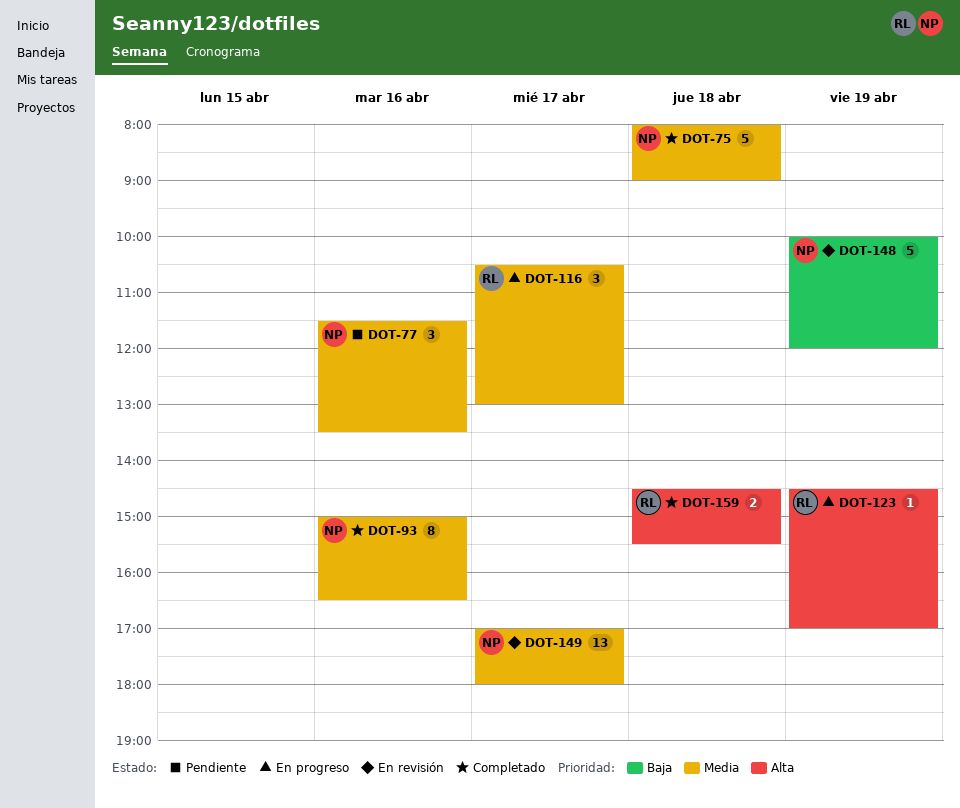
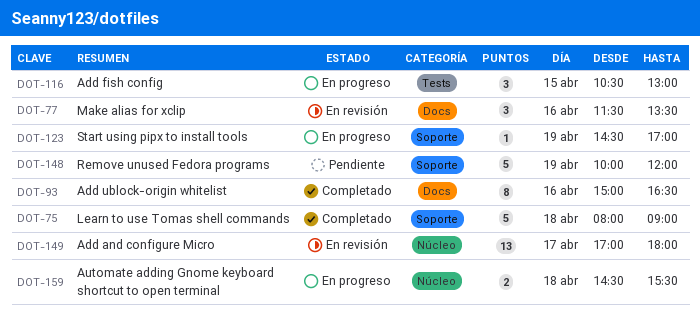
DOT-77, status: Pendiente -> En revisión
DOT-116, day: Apr 17 -> Apr 15
DOT-148, status: En revisión -> Pendiente
DOT-159, status: Completado -> En progreso

